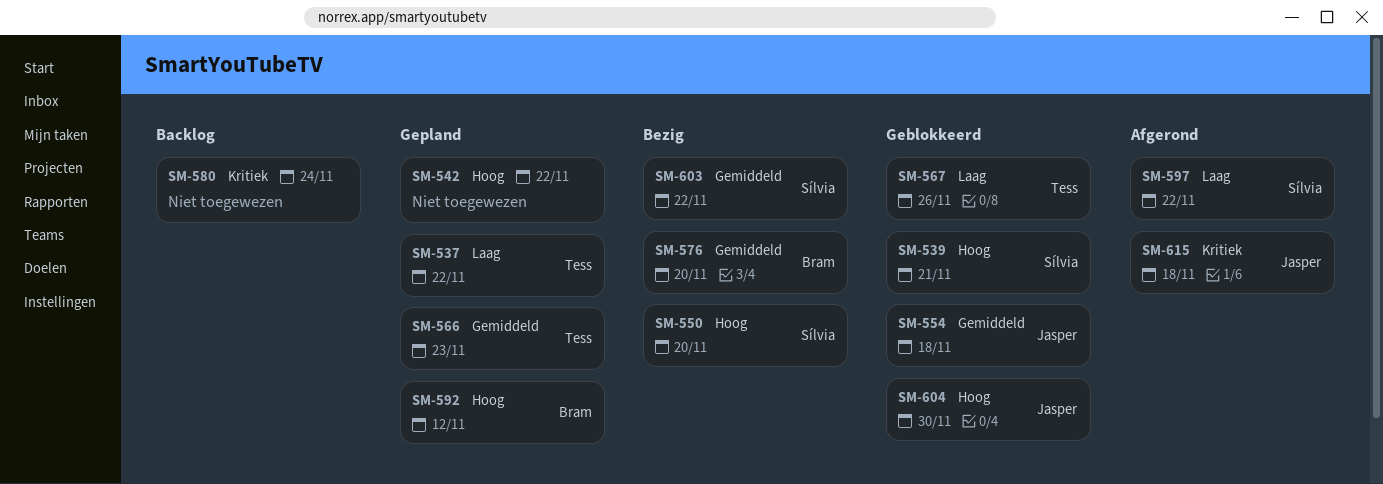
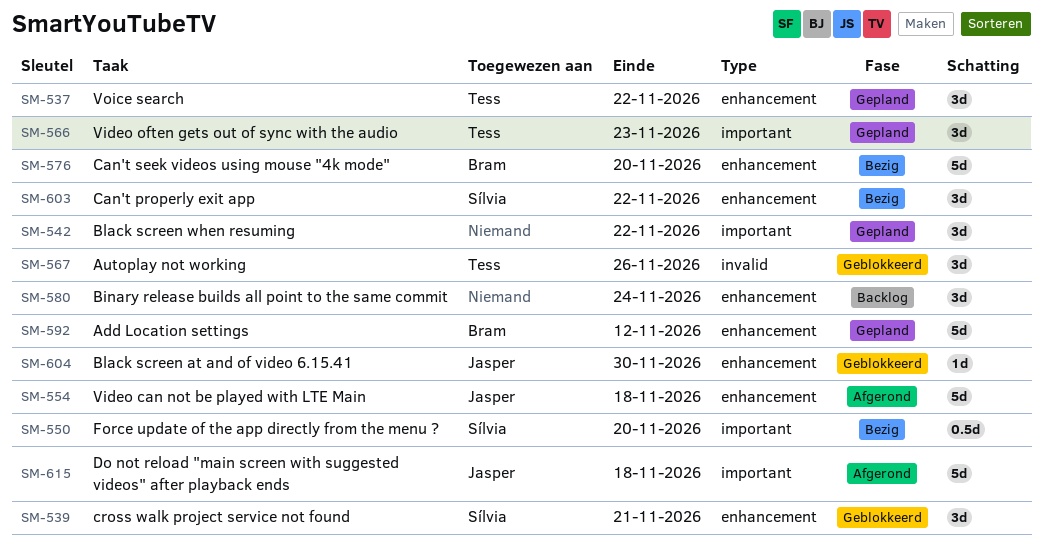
SM-554, status: Geblokkeerd -> Afgerond
SM-597: present -> none

